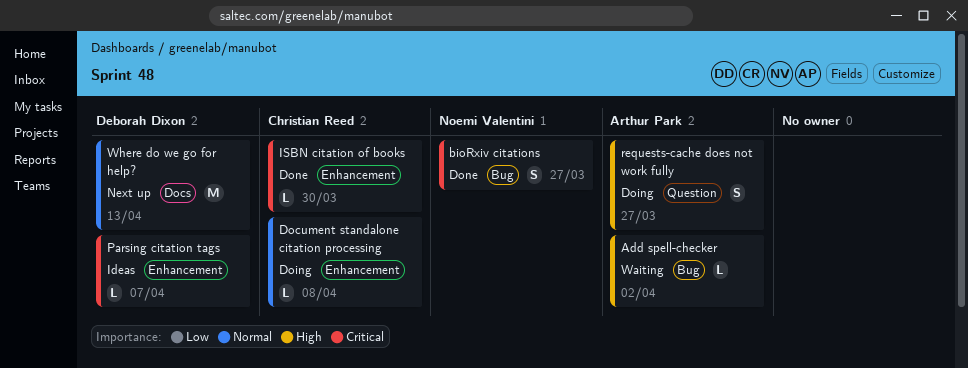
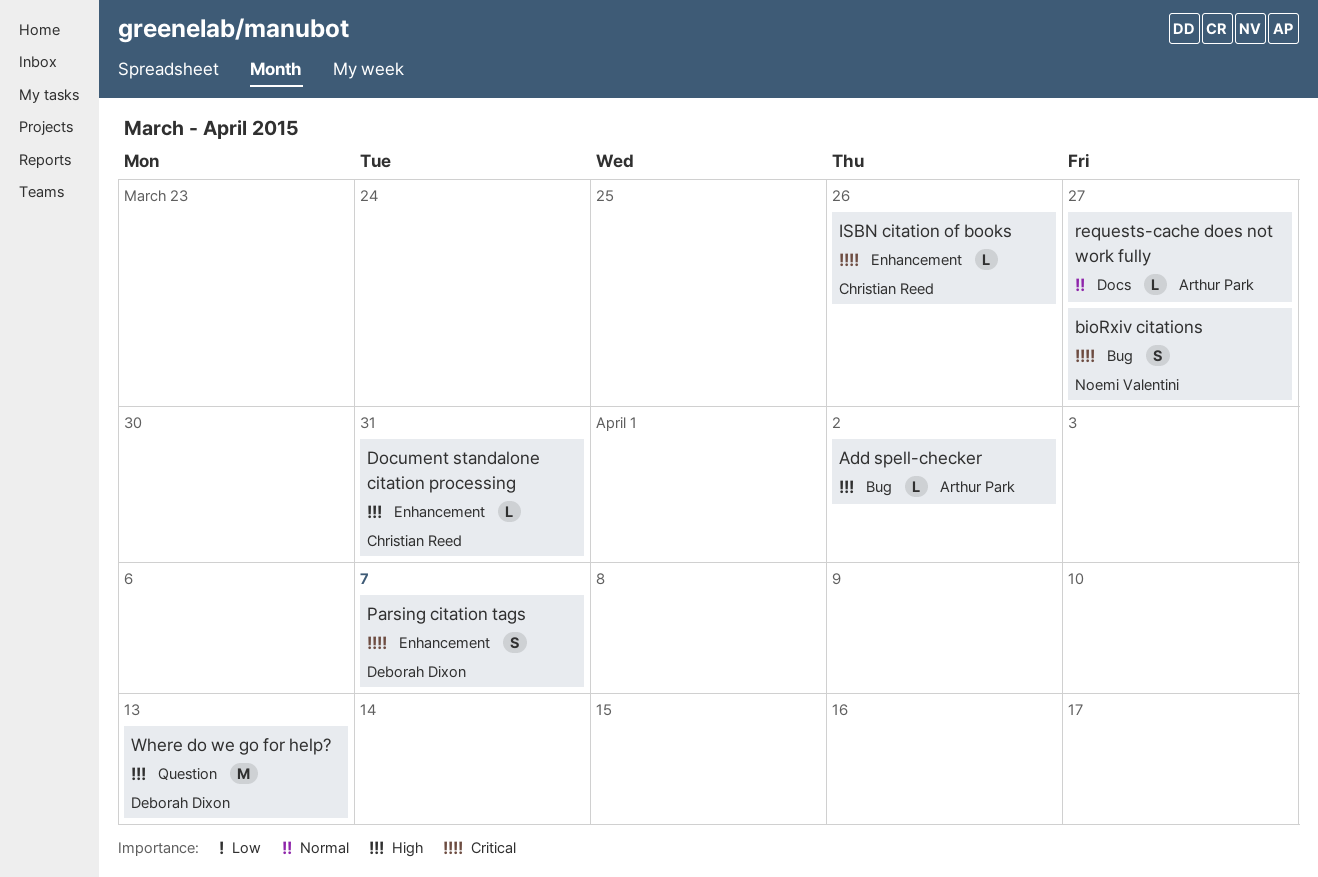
Document standalone citation processing, priority: Normal -> High
Document standalone citation processing, due: Apr 8 -> Mar 31
ISBN citation of books, due: Mar 30 -> Mar 26
Parsing citation tags, estimate: L -> S
requests-cache does not work fully, priority: High -> Normal
requests-cache does not work fully, label: Question -> Docs
requests-cache does not work fully, estimate: S -> L
Where do we go for help?, priority: Normal -> High
Where do we go for help?, label: Docs -> Question

